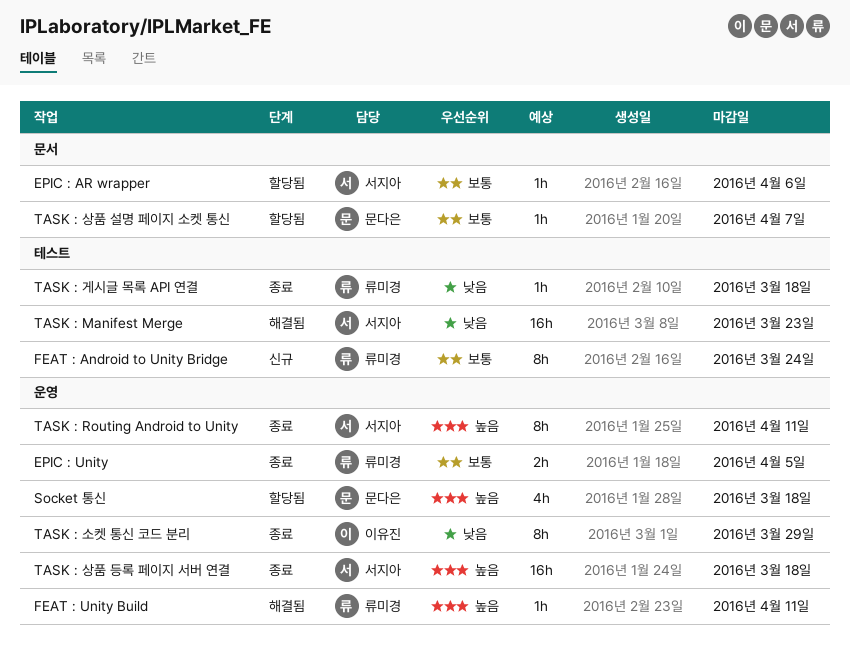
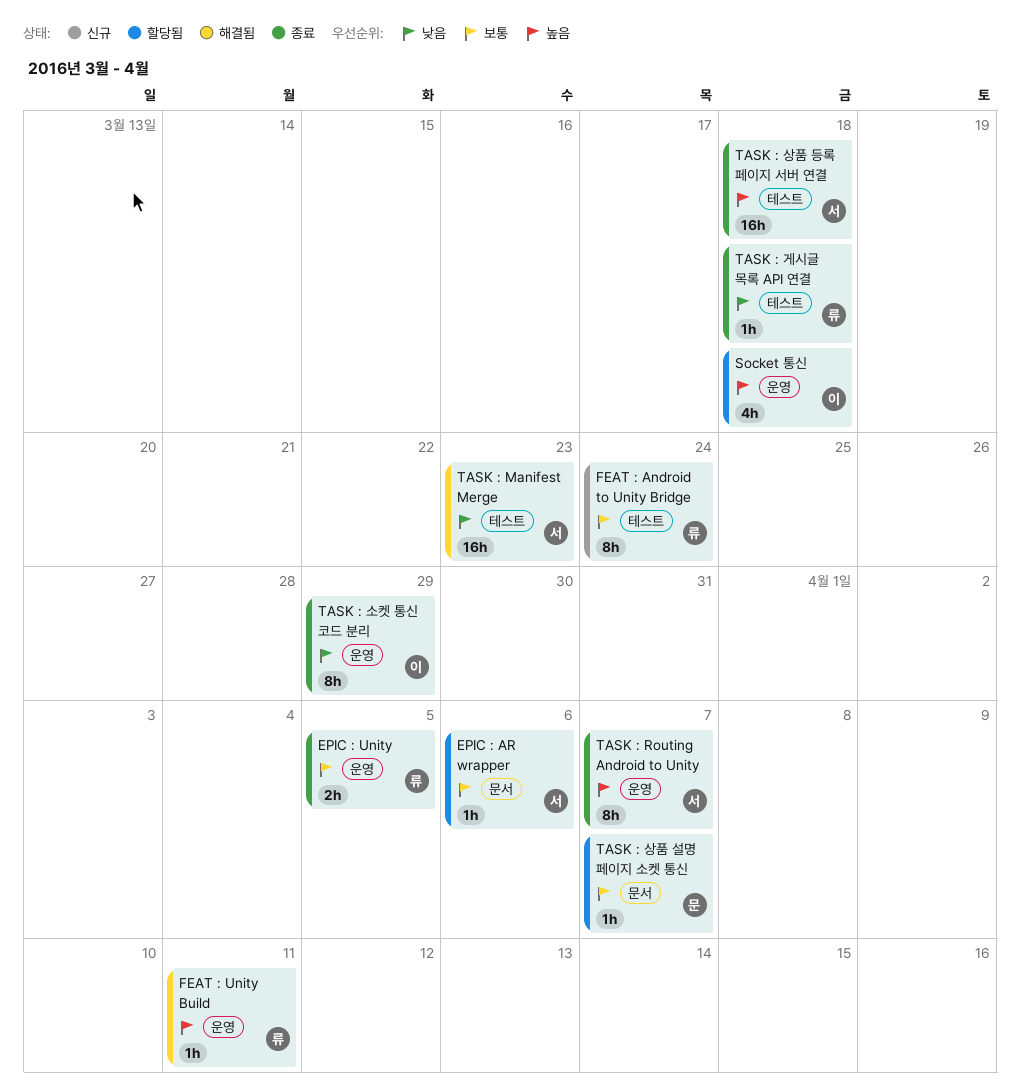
Socket 통신, owner: 문다은 -> 이유진
TASK : Routing Android to Unity, due: Apr 11 -> Apr 7
TASK : 상품 등록 페이지 서버 연결, label: 운영 -> 테스트

